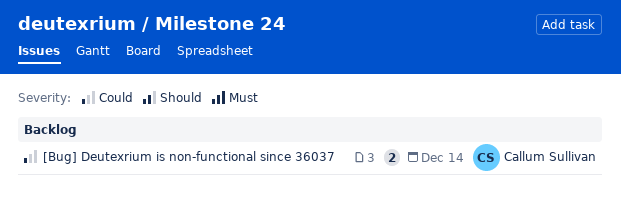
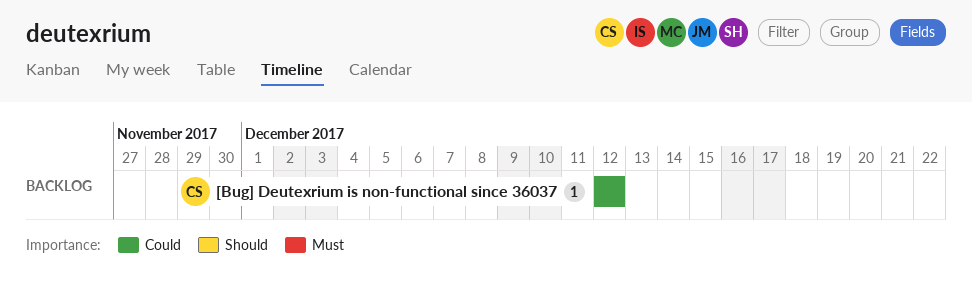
[Bug] Deutexrium is non-functional since 36037, estimate: 2 -> 1
[Bug] Deutexrium is non-functional since 36037, due: Dec 14 -> Dec 12

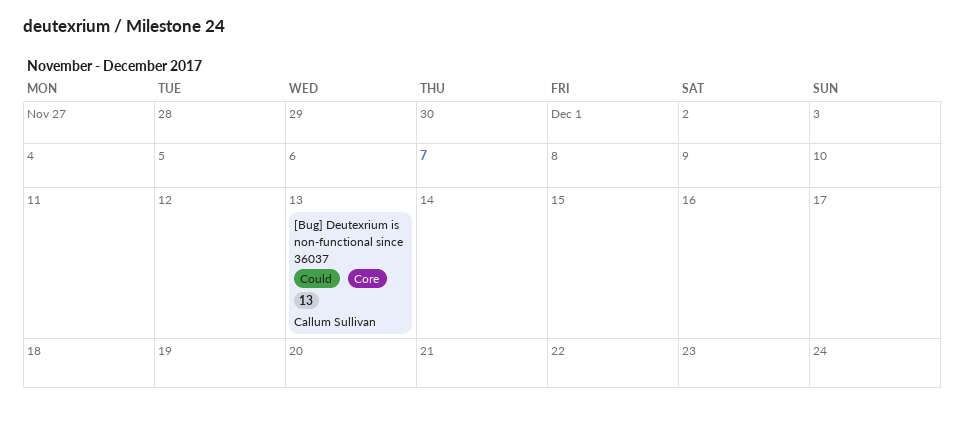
[Bug] Deutexrium is non-functional since 36037, estimate: 1 -> 13
[Bug] Deutexrium is non-functional since 36037, due: Dec 12 -> Dec 13

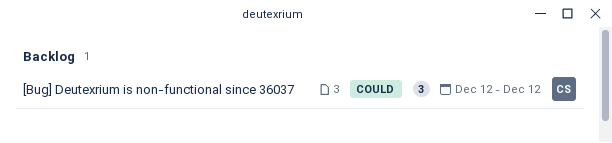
[Bug] Deutexrium is non-functional since 36037, estimate: 13 -> 3
[Bug] Deutexrium is non-functional since 36037, due: Dec 13 -> Dec 12

